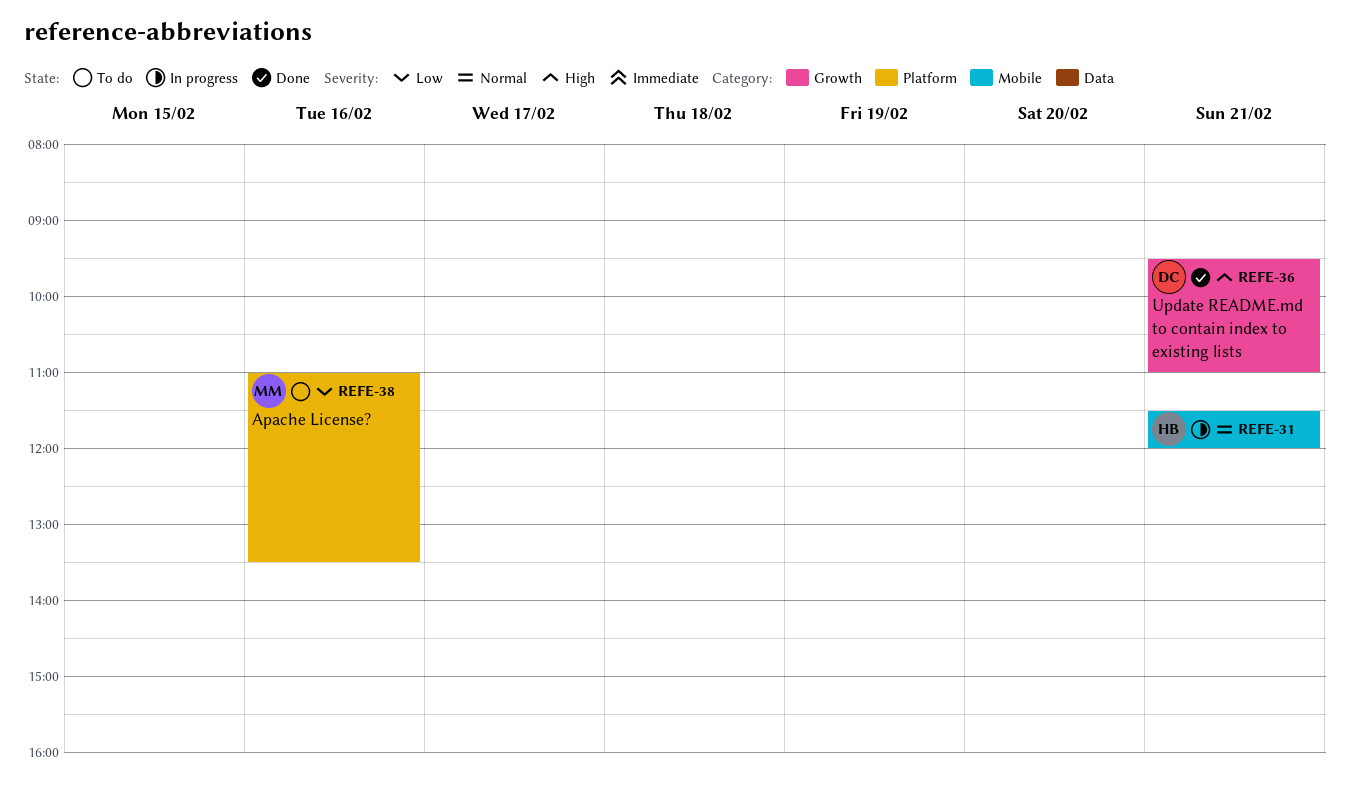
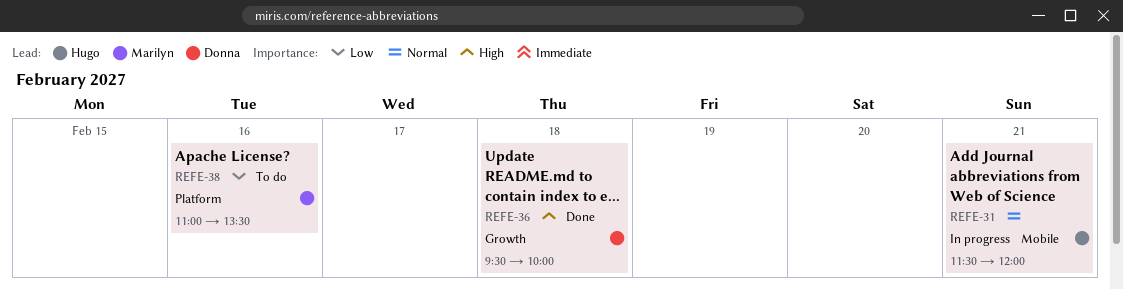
REFE-36, day: Feb 21 -> Feb 18
REFE-36, ends: 11:00 -> 10:00

